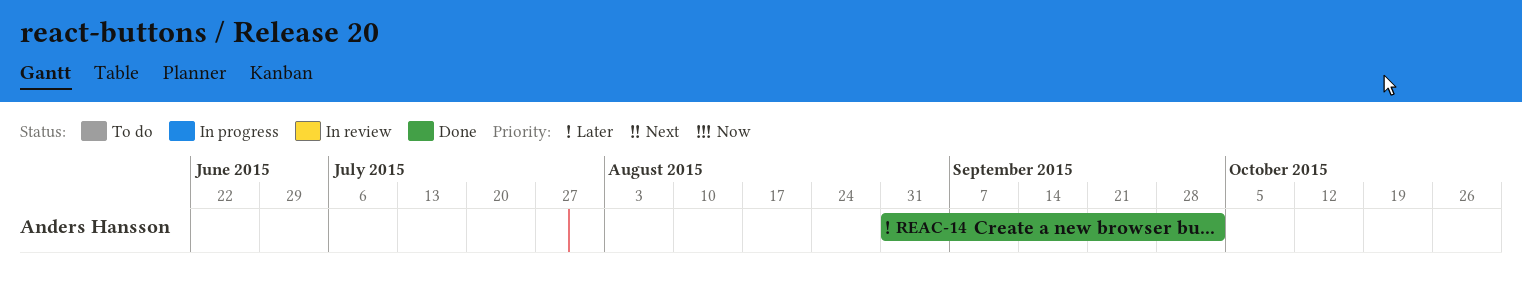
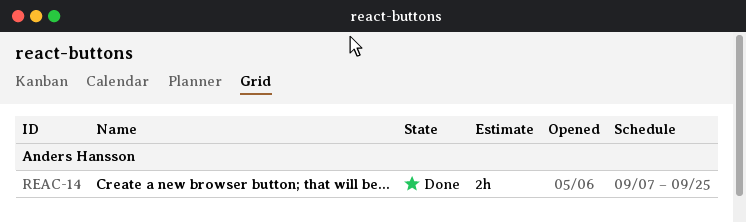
REAC-14, start: Aug 31 -> Sep 7
REAC-14, due: Oct 2 -> Sep 25

